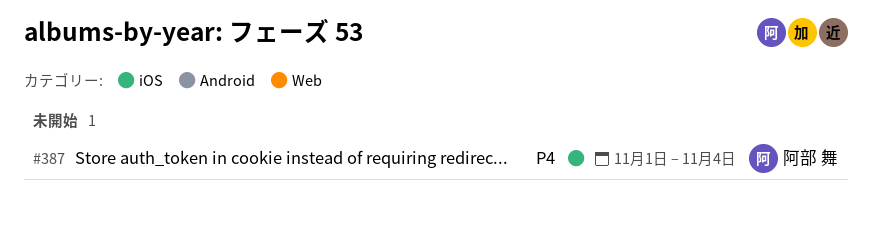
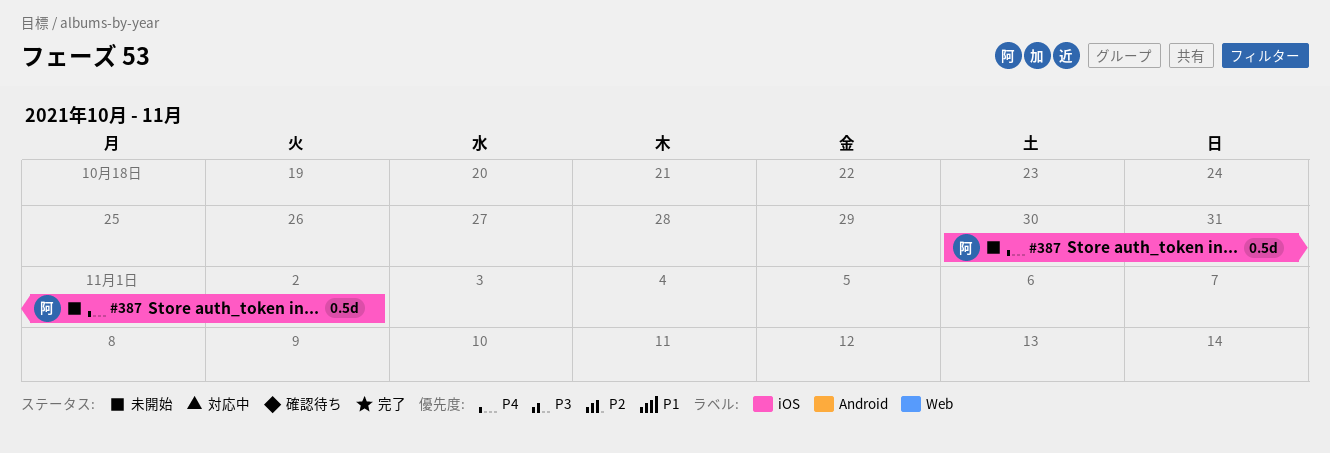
#387, start: Nov 1 -> Oct 30
#387, due: Nov 4 -> Nov 2

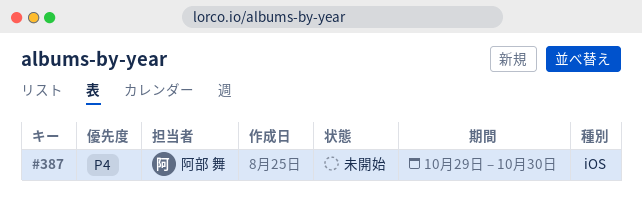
#387, start: Oct 30 -> Oct 29
#387, due: Nov 2 -> Oct 30

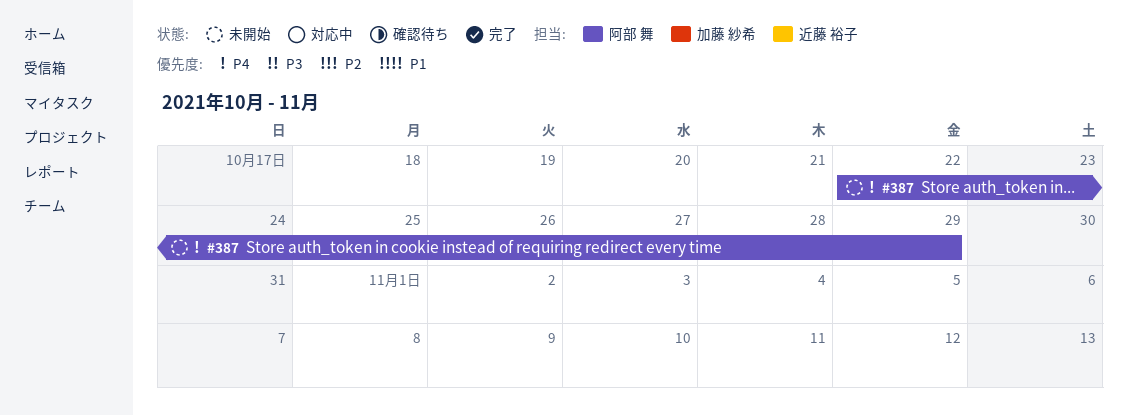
#387, start: Oct 29 -> Oct 22
#387, due: Oct 30 -> Oct 29

